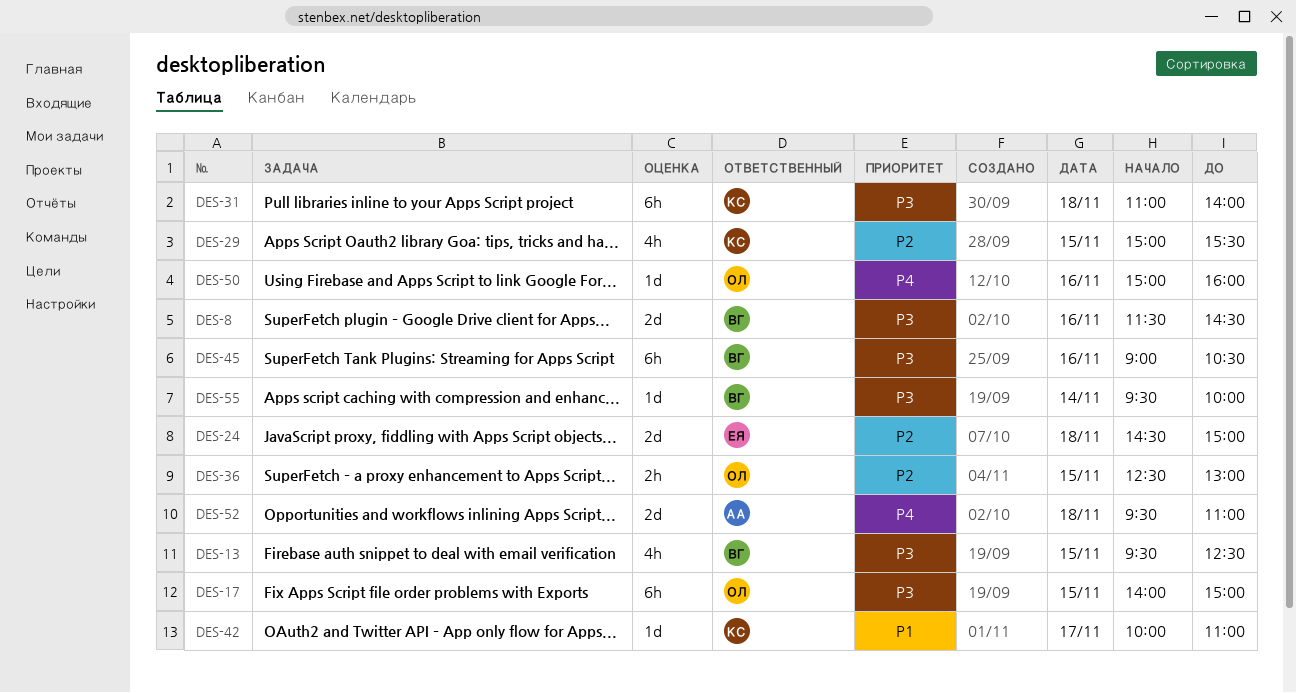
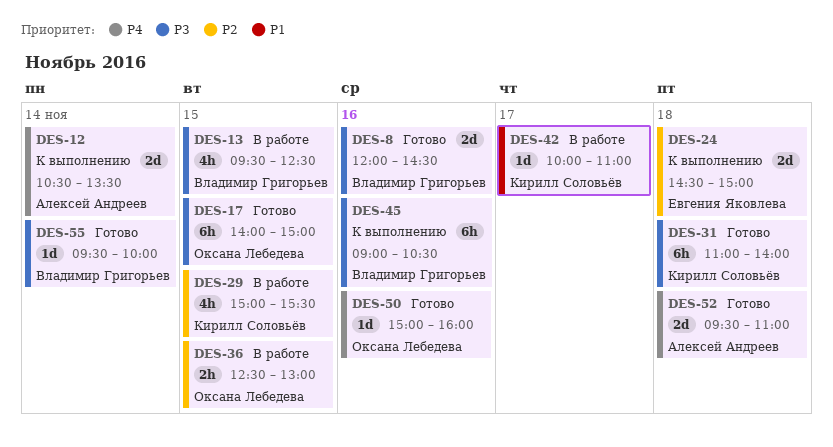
DES-8, begins: 11:30 -> 12:00
DES-12: none -> present

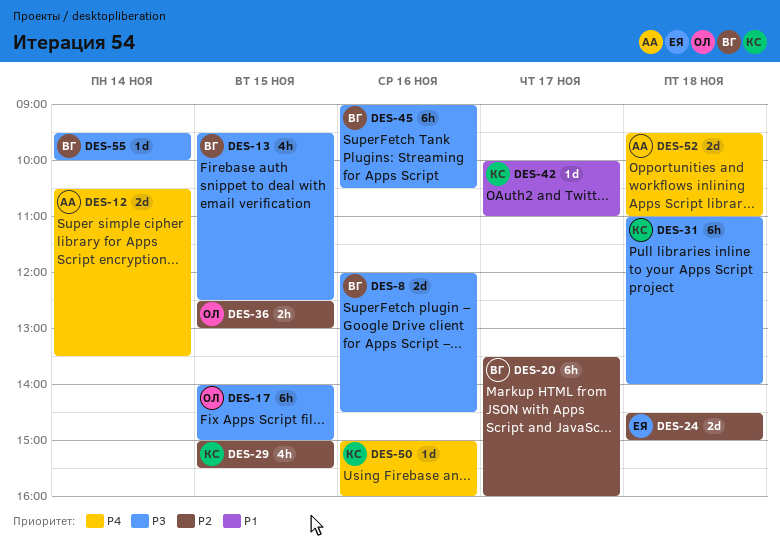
DES-20: none -> present
DES-50, owner: Оксана Лебедева -> Кирилл Соловьёв

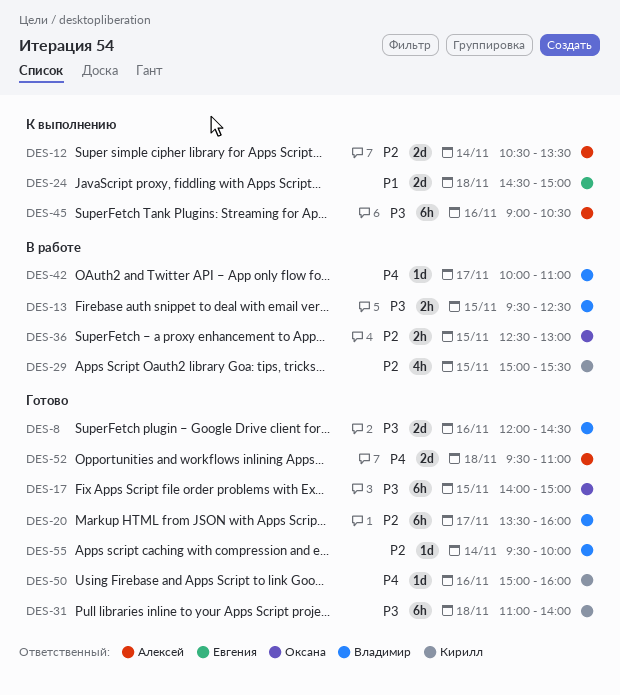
DES-12, priority: P4 -> P2
DES-13, estimate: 4h -> 2h
DES-24, priority: P2 -> P1
DES-42, owner: Кирилл -> Владимир
DES-42, priority: P1 -> P4
DES-45, owner: Владимир -> Алексей
DES-55, priority: P3 -> P2

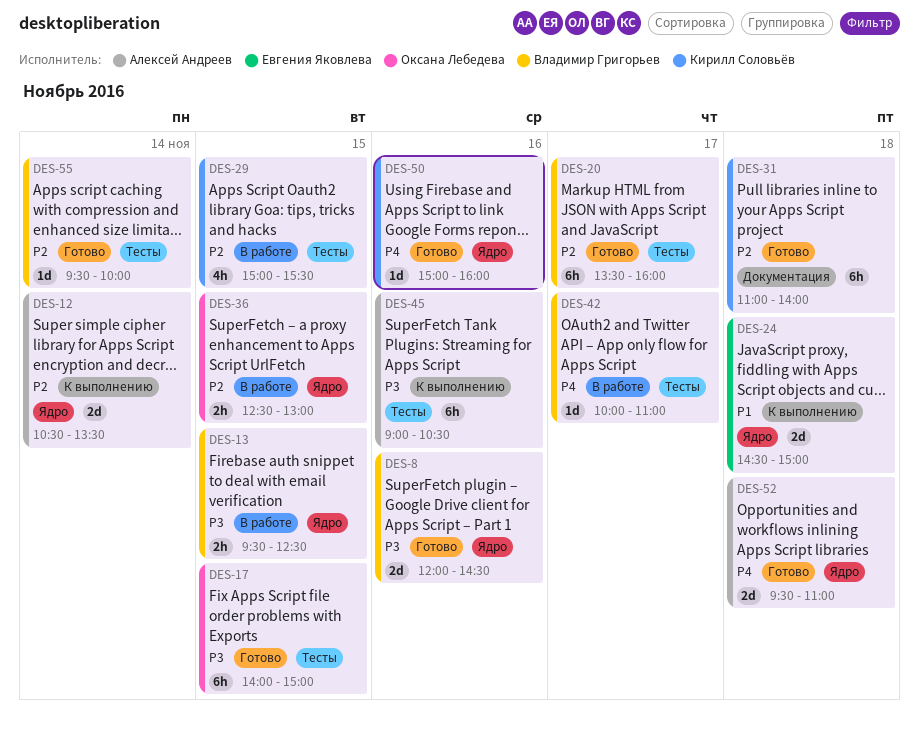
DES-31, priority: P3 -> P2

